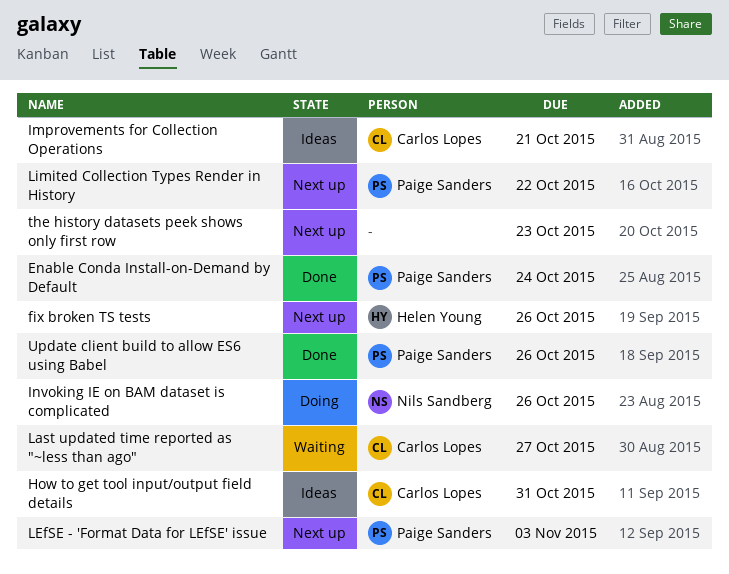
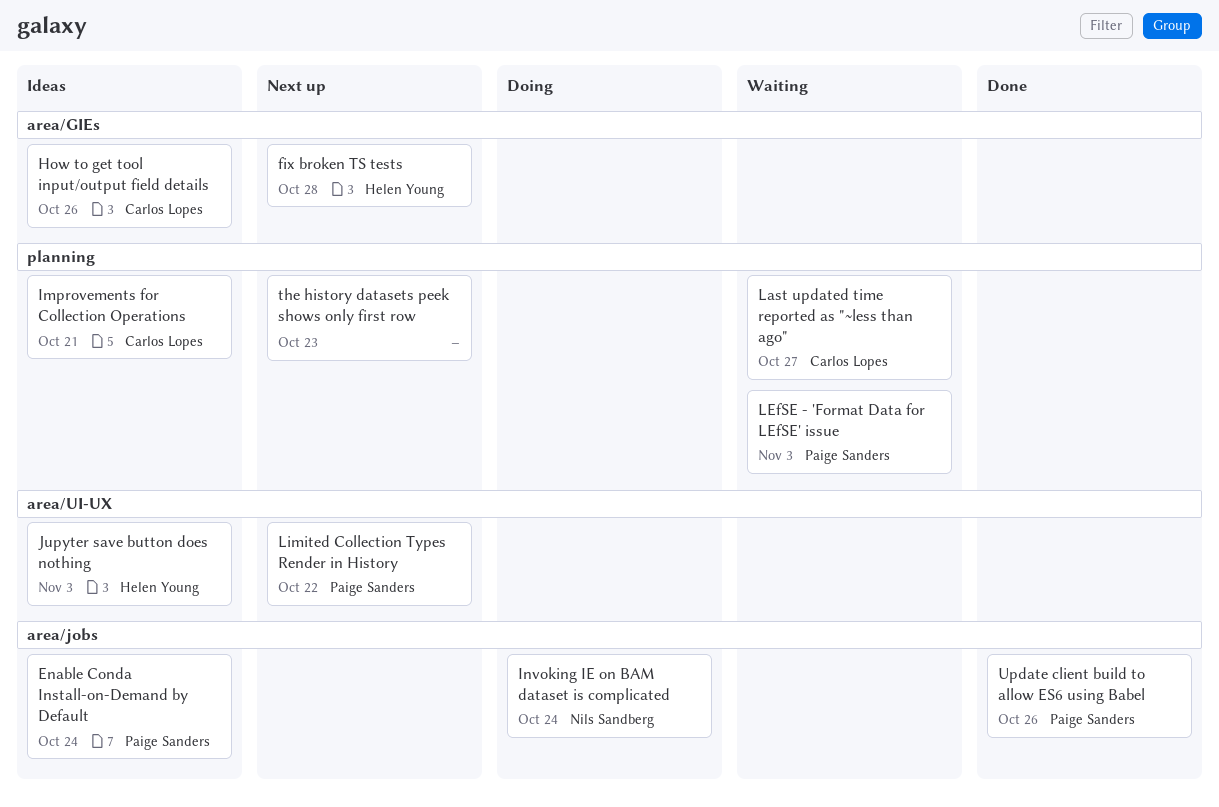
Enable Conda Install-on-Demand by Default, status: Done -> Ideas
fix broken TS tests, due: Oct 26 -> Oct 28
How to get tool input/output field details, due: Oct 31 -> Oct 26
Invoking IE on BAM dataset is complicated, due: Oct 26 -> Oct 24
Jupyter save button does nothing: none -> present
LEfSE - 'Format Data for LEfSE' issue, status: Next up -> Waiting

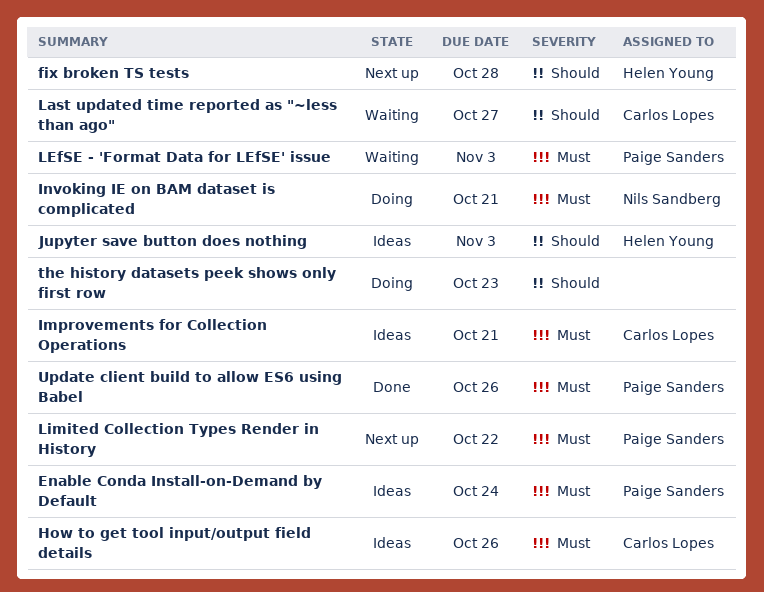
Invoking IE on BAM dataset is complicated, due: Oct 24 -> Oct 21
the history datasets peek shows only first row, status: Next up -> Doing

